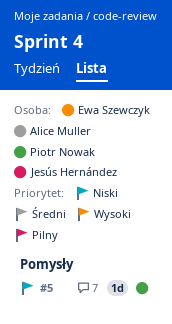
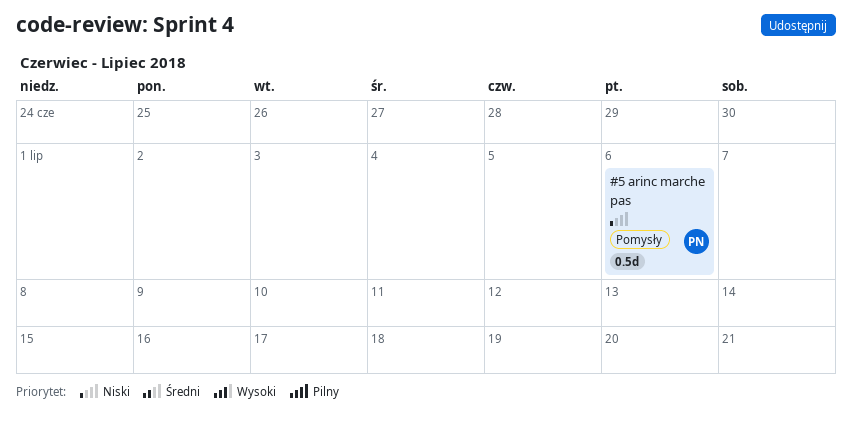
#5, estimate: 1d -> 0.5d

